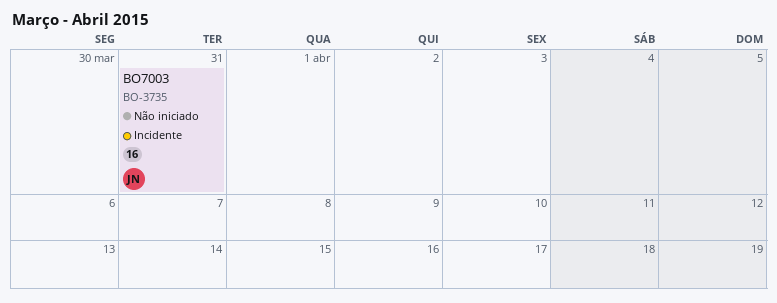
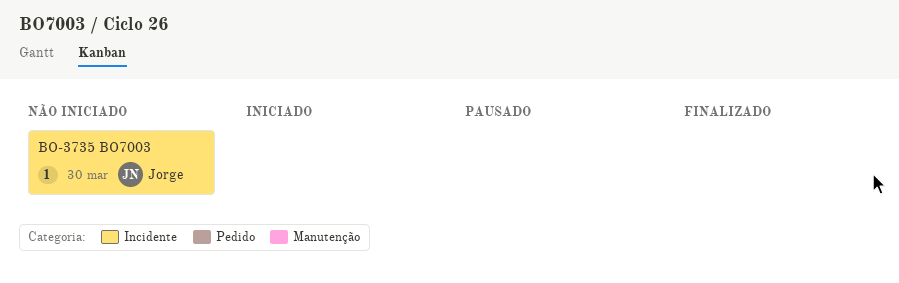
BO-3735, estimate: 16 -> 1
BO-3735, due: Mar 31 -> Mar 30

